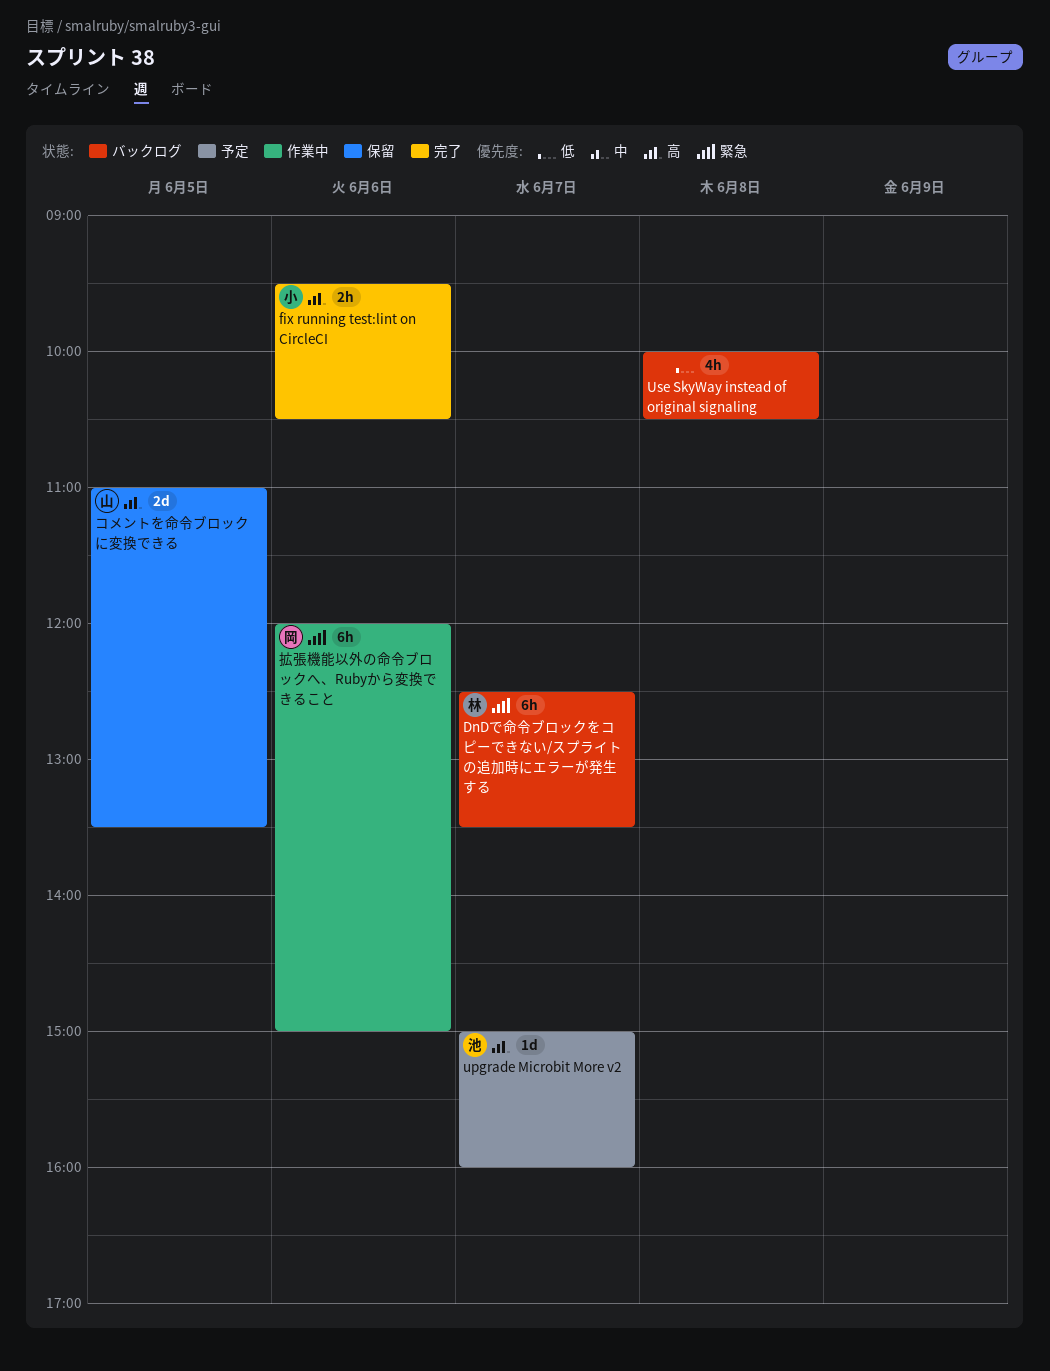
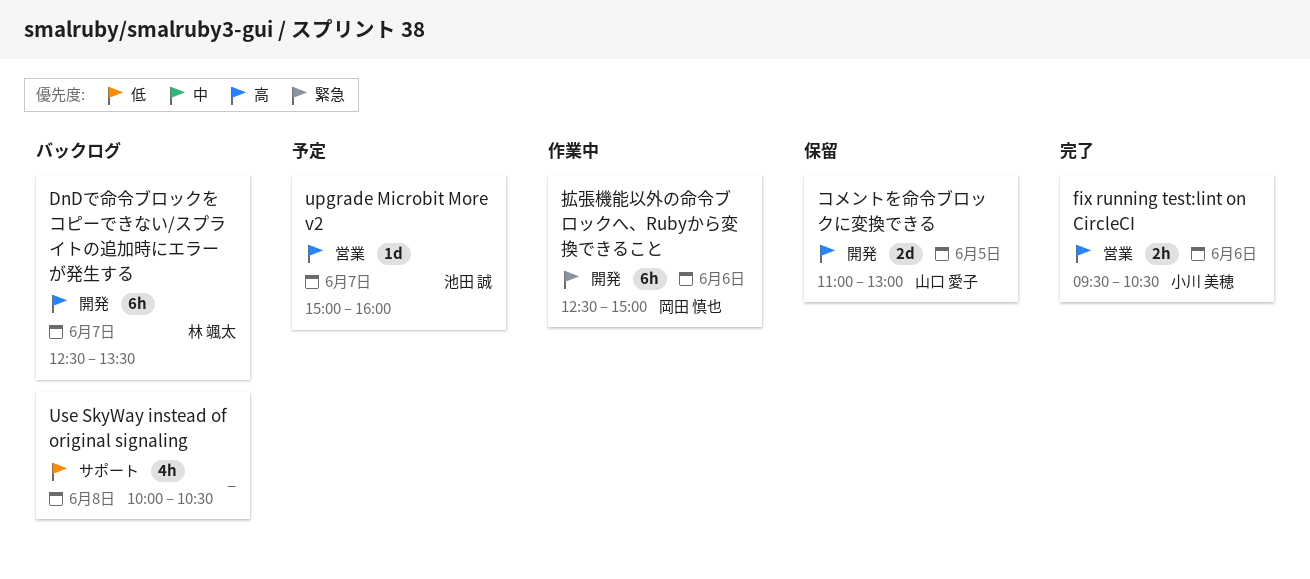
DnDで命令ブロックをコピーできない/スプライトの追加時にエラーが発生する, priority: 緊急 -> 高
コメントを命令ブロックに変換できる, ends: 13:30 -> 13:00
拡張機能以外の命令ブロックへ、Rubyから変換できること, begins: 12:00 -> 12:30

